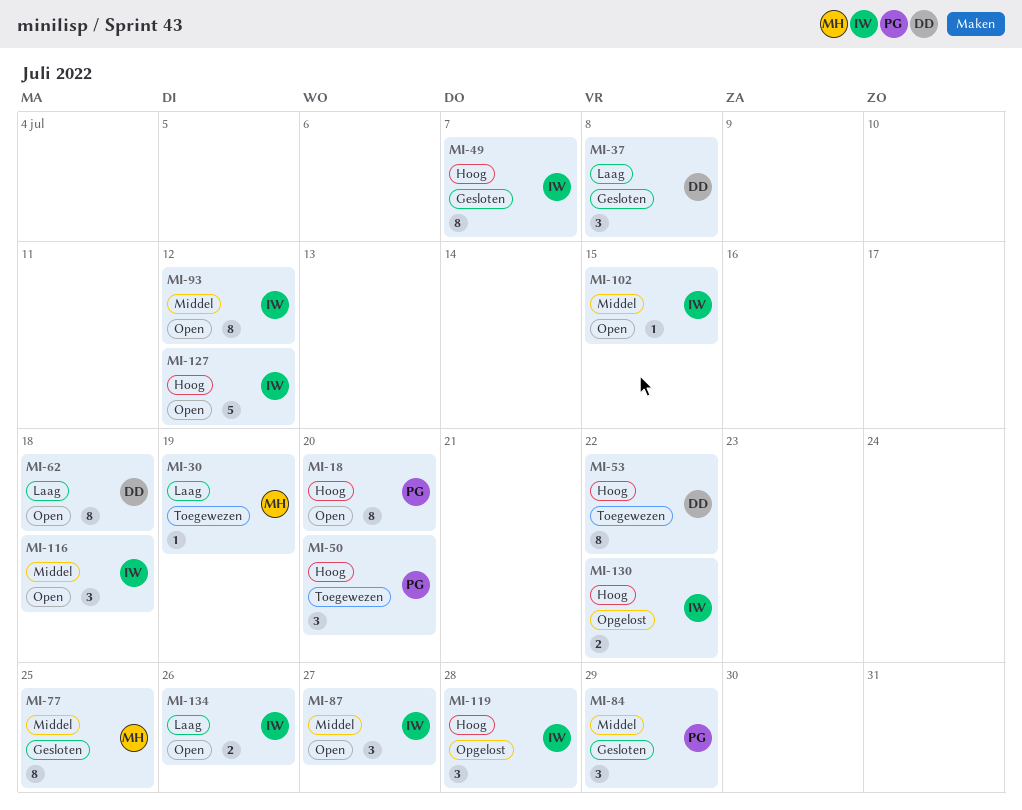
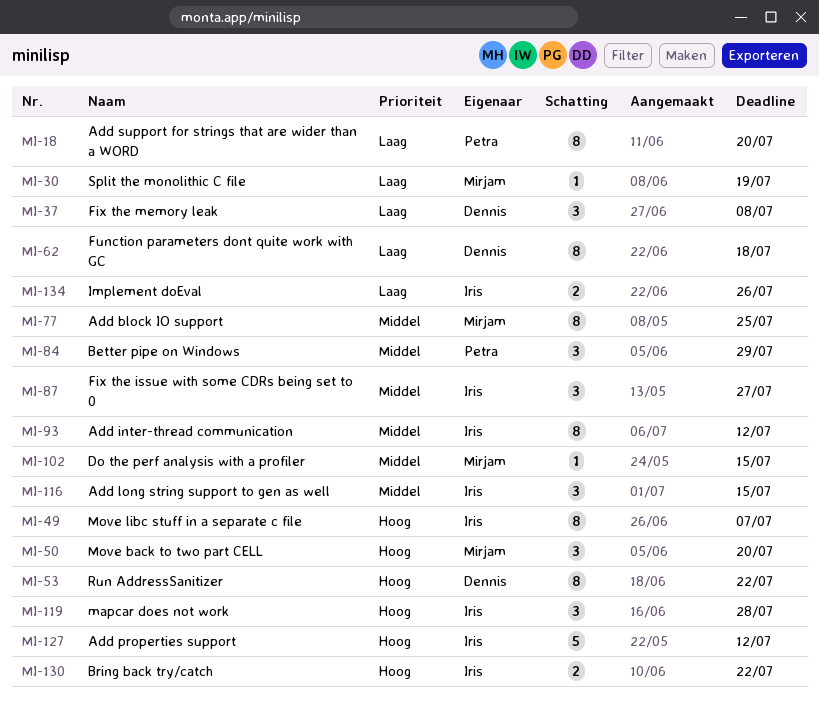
MI-18, priority: Hoog -> Laag
MI-50, owner: Petra -> Mirjam
MI-102, owner: Iris -> Mirjam
MI-116, due: Jul 18 -> Jul 15

